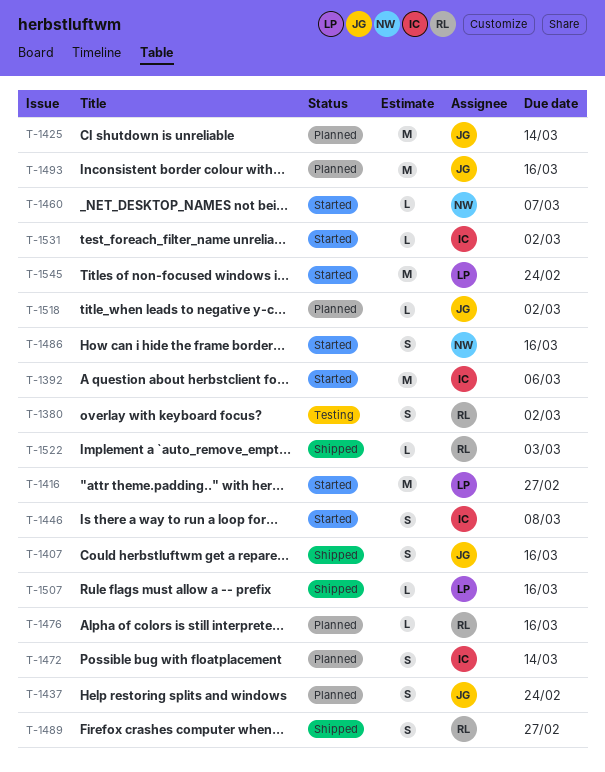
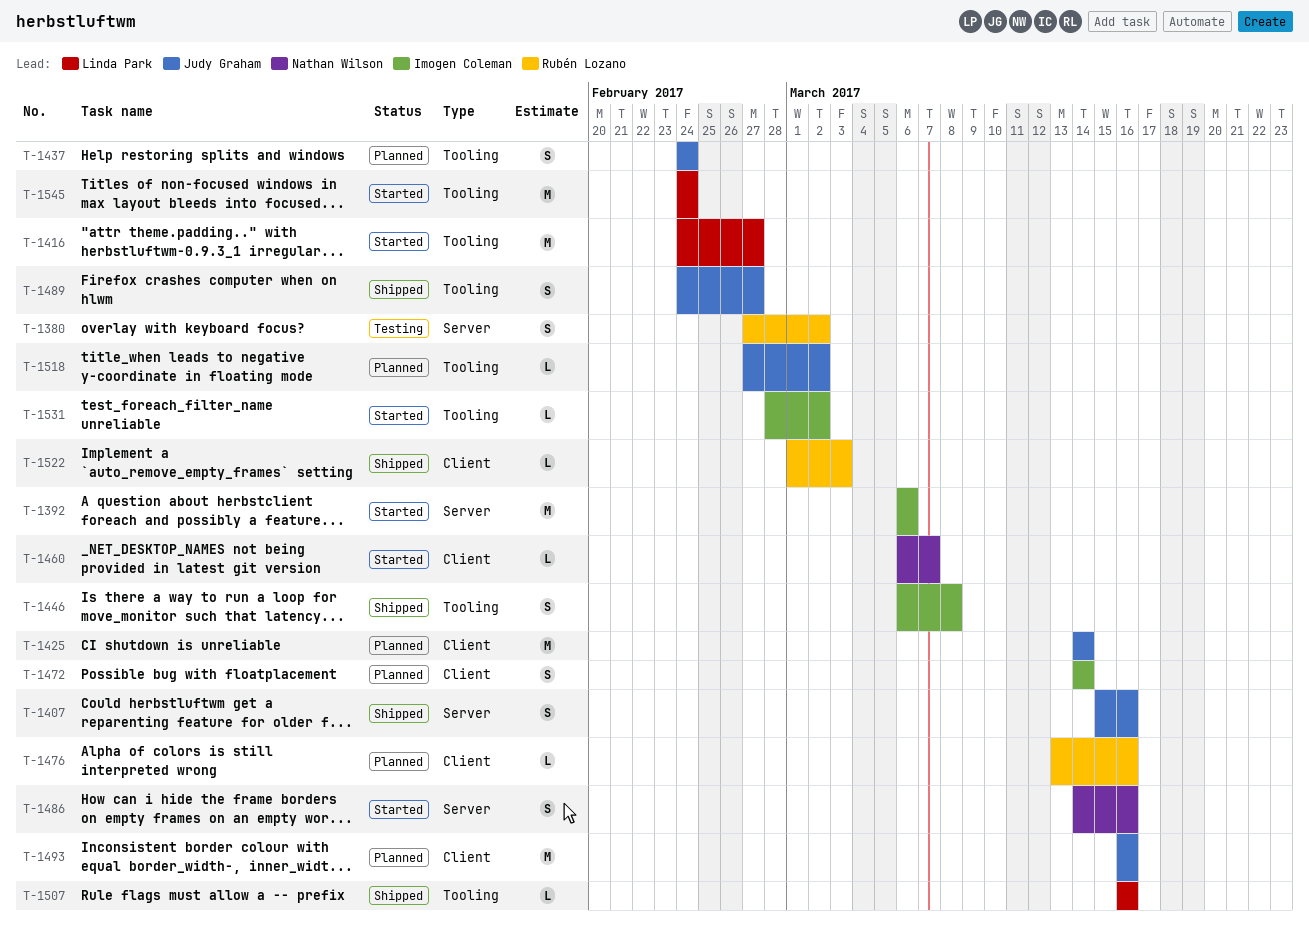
T-1446, status: Started -> Shipped
T-1489, owner: Rubén Lozano -> Judy Graham

